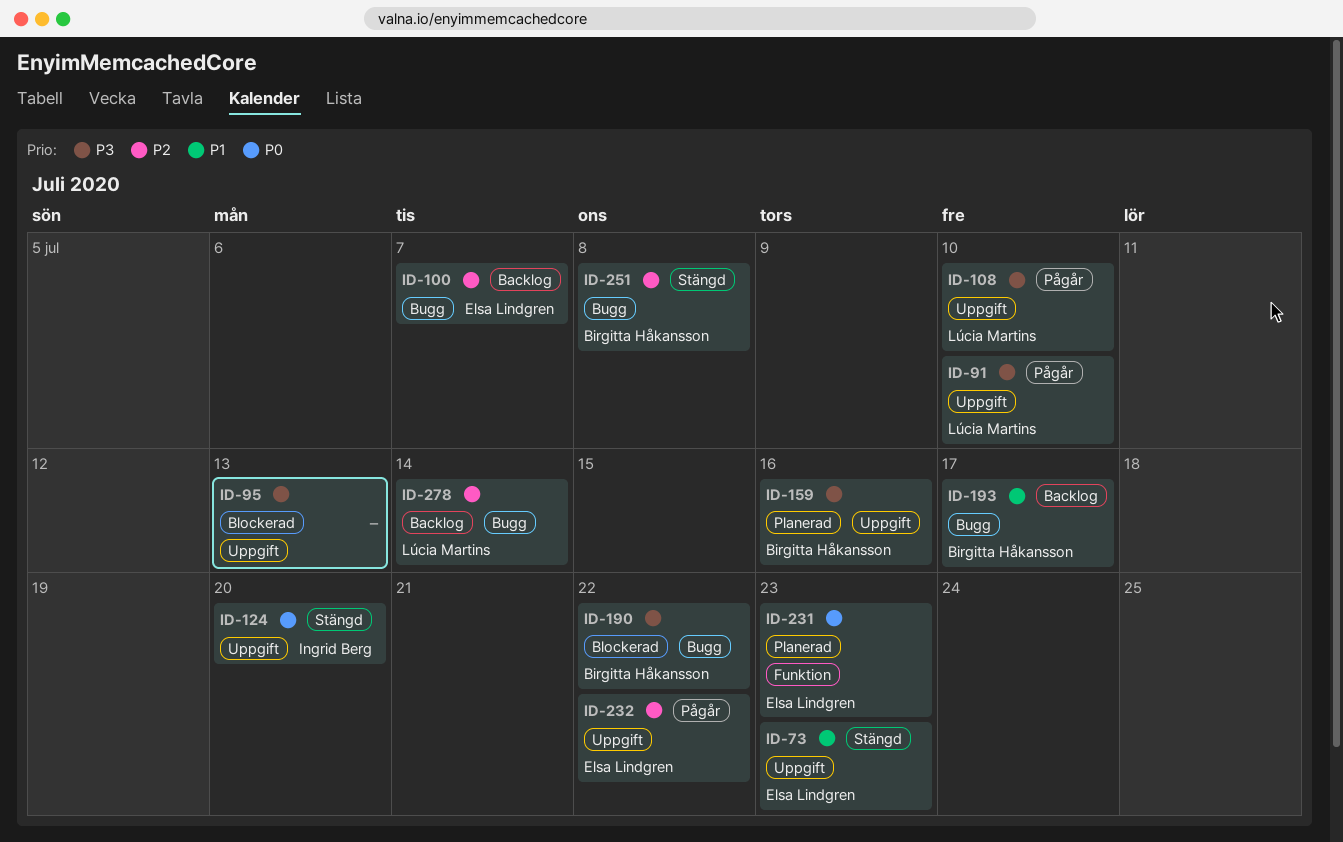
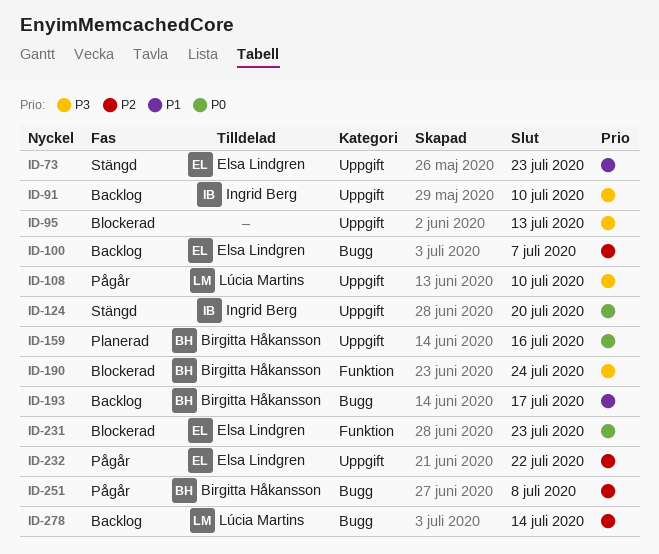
ID-91, status: Pågår -> Backlog
ID-91, owner: Lúcia Martins -> Ingrid Berg
ID-159, priority: P3 -> P0
ID-190, label: Bugg -> Funktion
ID-190, due: Jul 22 -> Jul 24
ID-231, status: Planerad -> Blockerad
ID-251, status: Stängd -> Pågår

